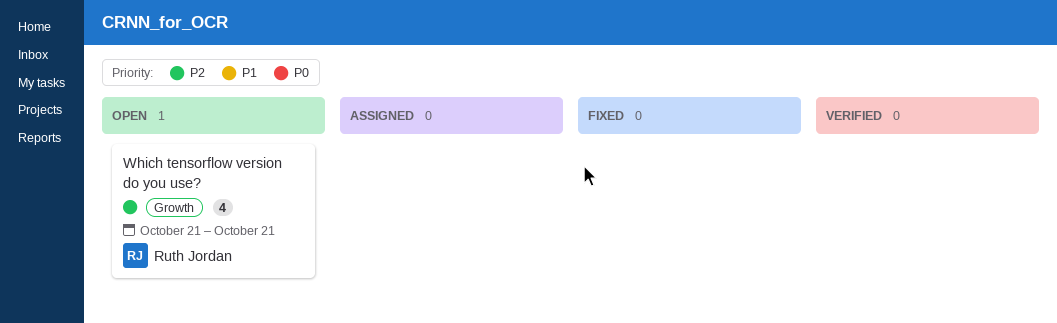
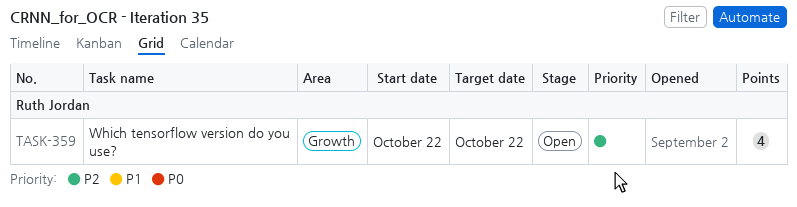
Which tensorflow version do you use?, start: Oct 21 -> Oct 22
Which tensorflow version do you use?, due: Oct 21 -> Oct 22

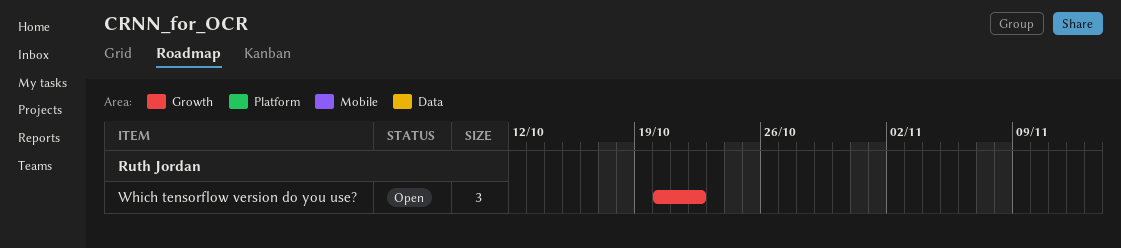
Which tensorflow version do you use?, estimate: 4 -> 3
Which tensorflow version do you use?, start: Oct 22 -> Oct 20

